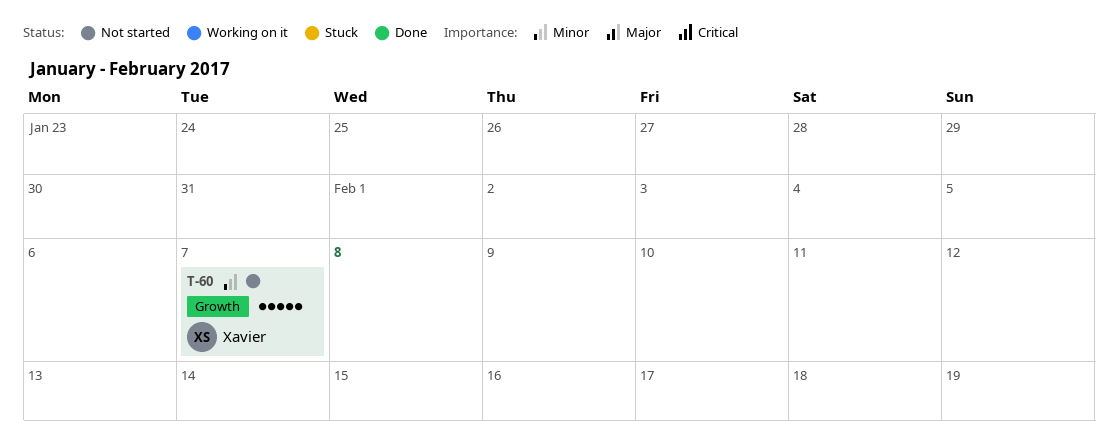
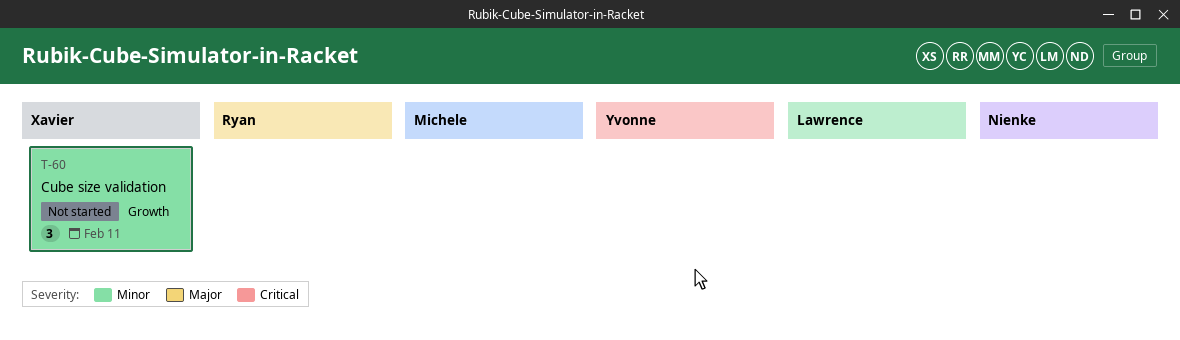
T-60, estimate: 5 -> 3
T-60, due: Feb 7 -> Feb 11

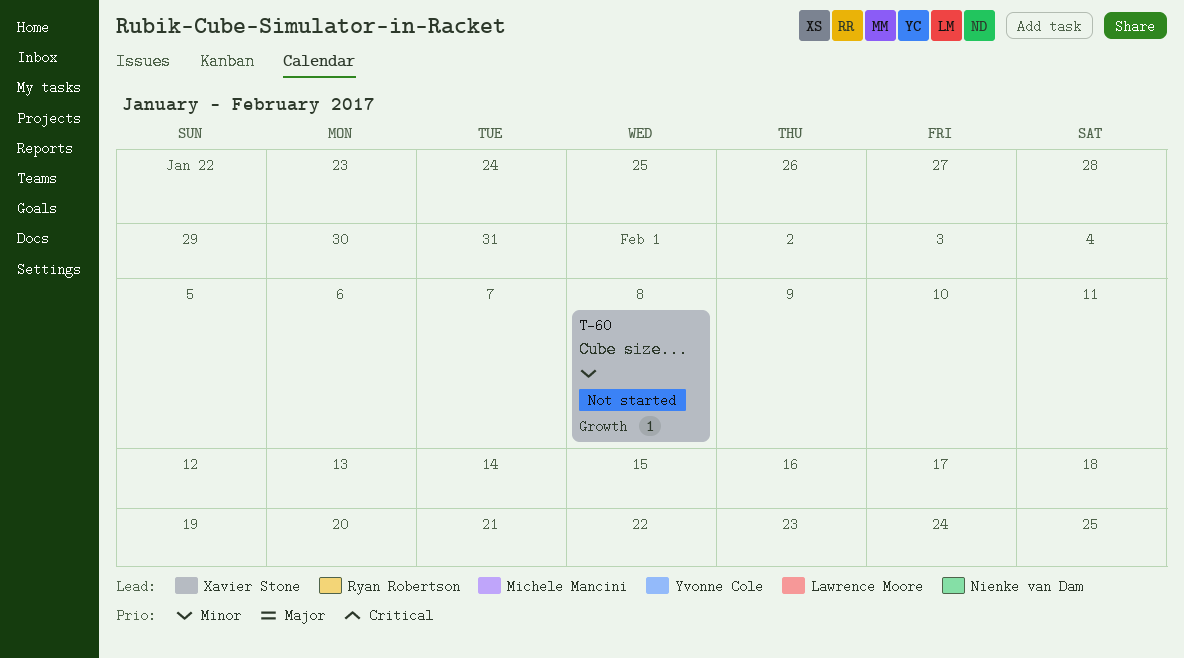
T-60, estimate: 3 -> 1
T-60, due: Feb 11 -> Feb 8

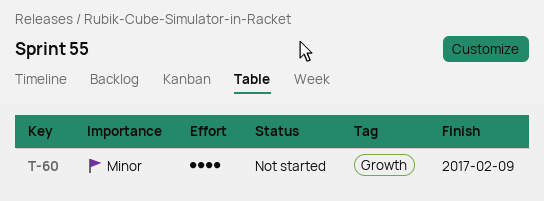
T-60, estimate: 1 -> 4
T-60, due: Feb 8 -> Feb 9

